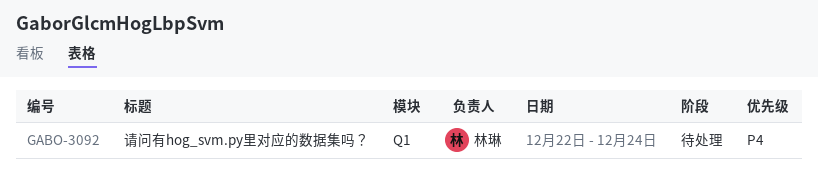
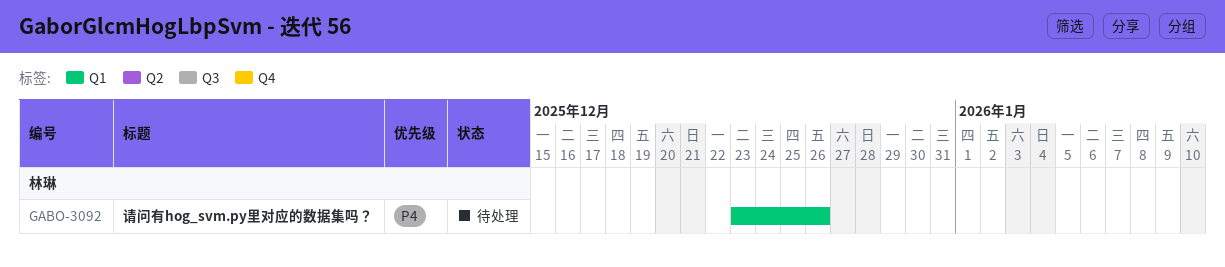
GABO-3092, start: Dec 22 -> Dec 23
GABO-3092, due: Dec 24 -> Dec 26

